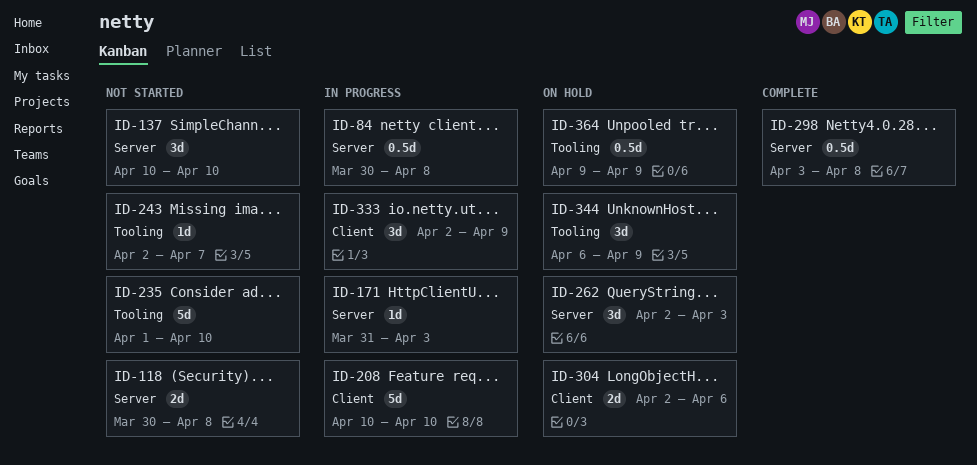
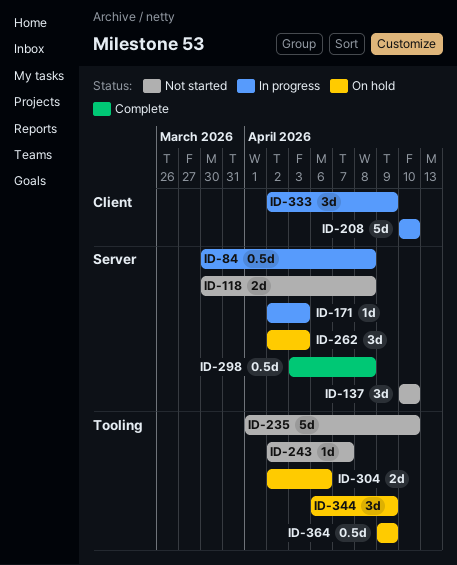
ID-171, start: Mar 31 -> Apr 2
ID-304, label: Client -> Tooling

